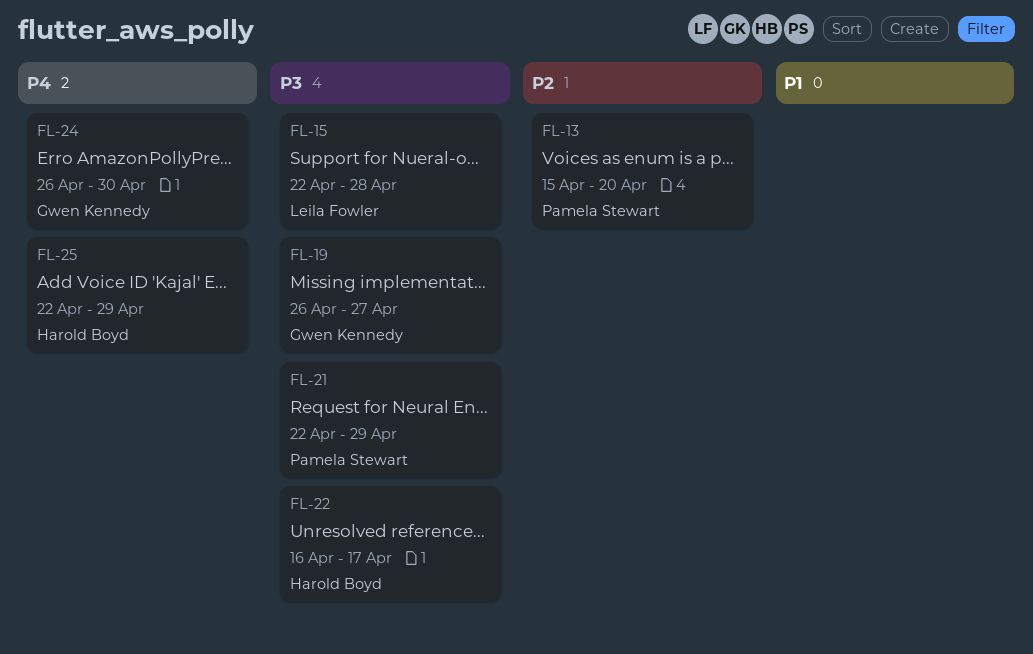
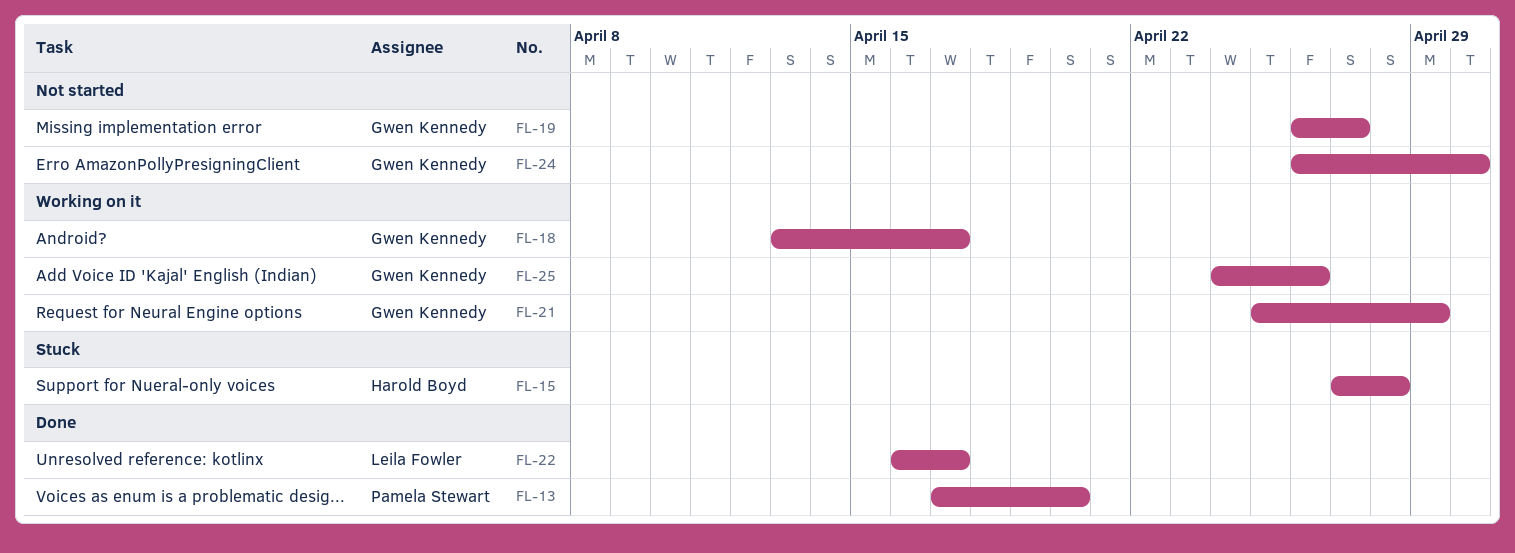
FL-13, start: Apr 15 -> Apr 17
FL-15, owner: Leila Fowler -> Harold Boyd
FL-15, start: Apr 22 -> Apr 27
FL-18: none -> present
FL-21, owner: Pamela Stewart -> Gwen Kennedy
FL-21, start: Apr 22 -> Apr 25
FL-22, owner: Harold Boyd -> Leila Fowler
FL-25, owner: Harold Boyd -> Gwen Kennedy
FL-25, start: Apr 22 -> Apr 24
FL-25, due: Apr 29 -> Apr 26

